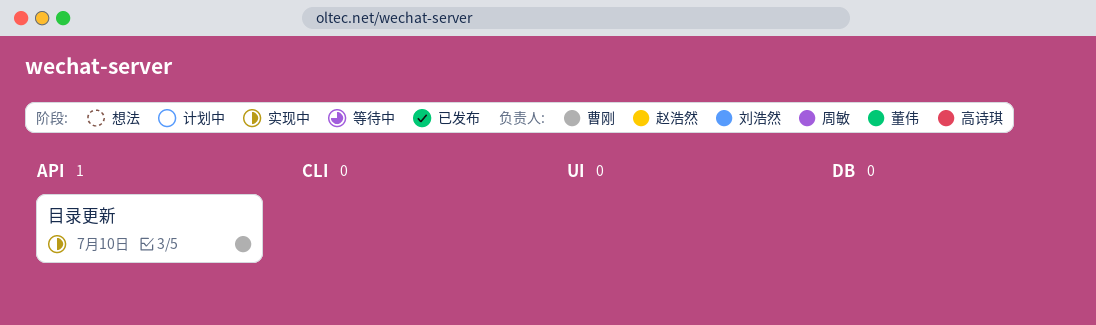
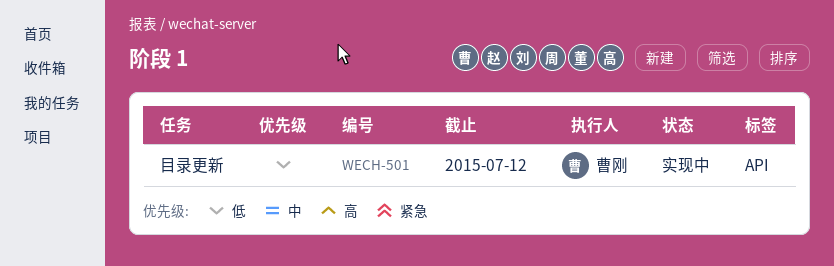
目录更新, due: Jul 10 -> Jul 12

